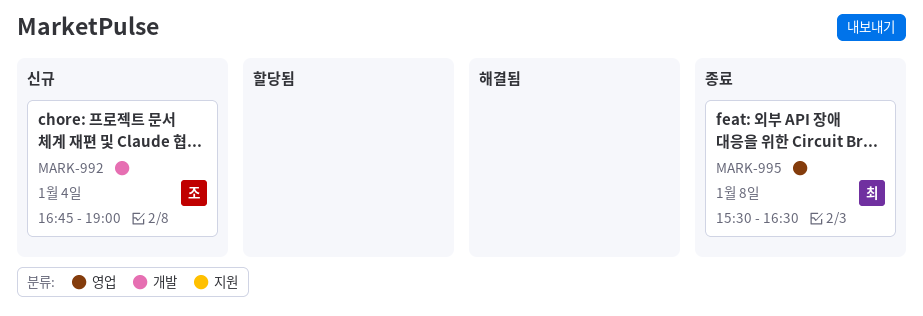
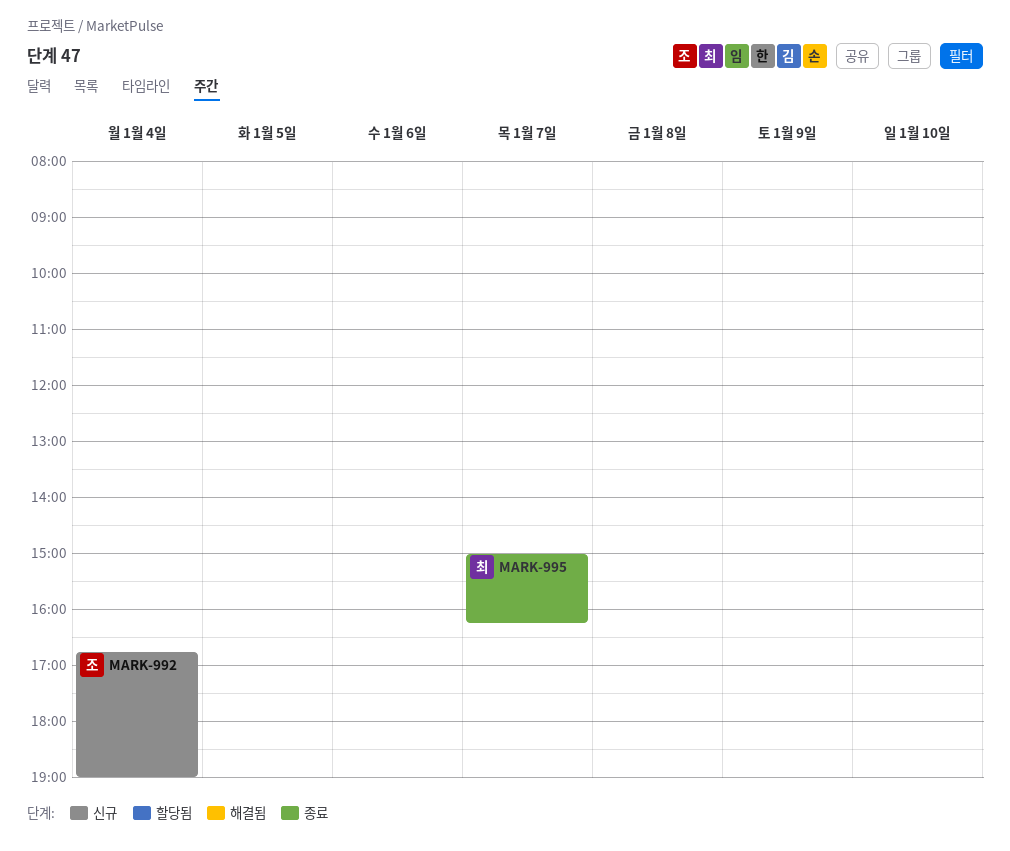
MARK-995, day: Jan 8 -> Jan 7
MARK-995, begins: 15:30 -> 15:00
MARK-995, ends: 16:30 -> 16:15

